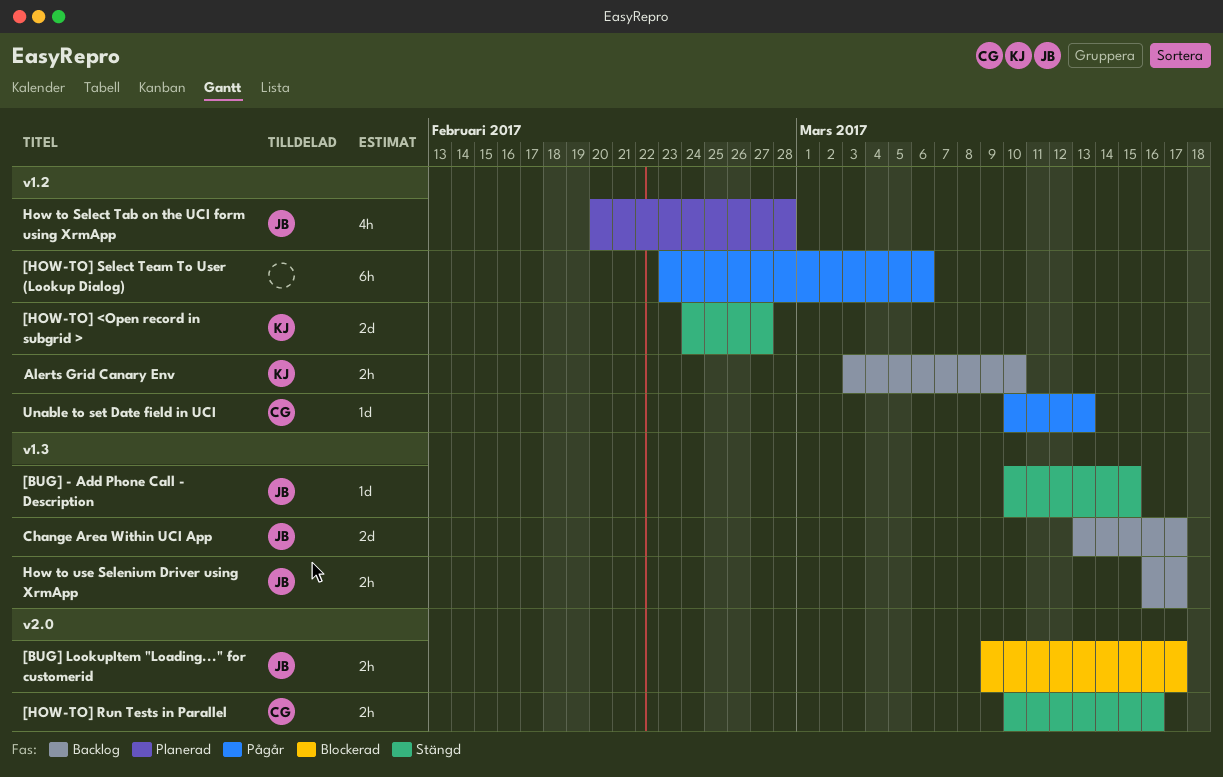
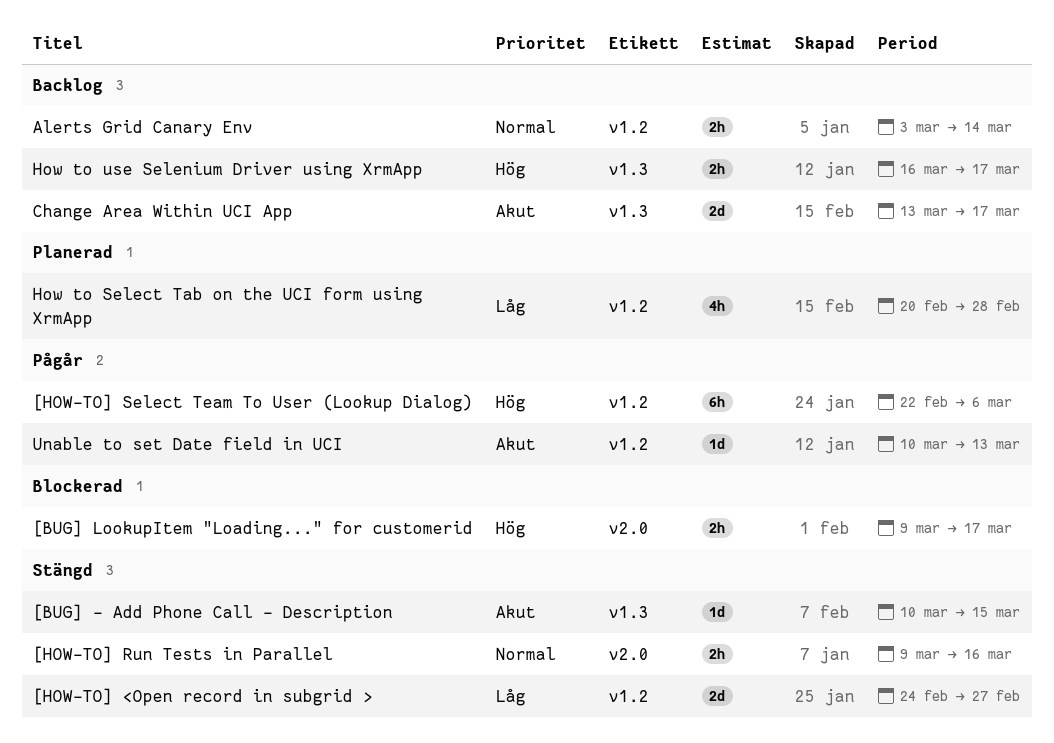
[HOW-TO] Run Tests in Parallel, start: Mar 10 -> Mar 9
[HOW-TO] Select Team To User (Lookup Dialog), start: Feb 23 -> Feb 22
Alerts Grid Canary Env, due: Mar 10 -> Mar 14

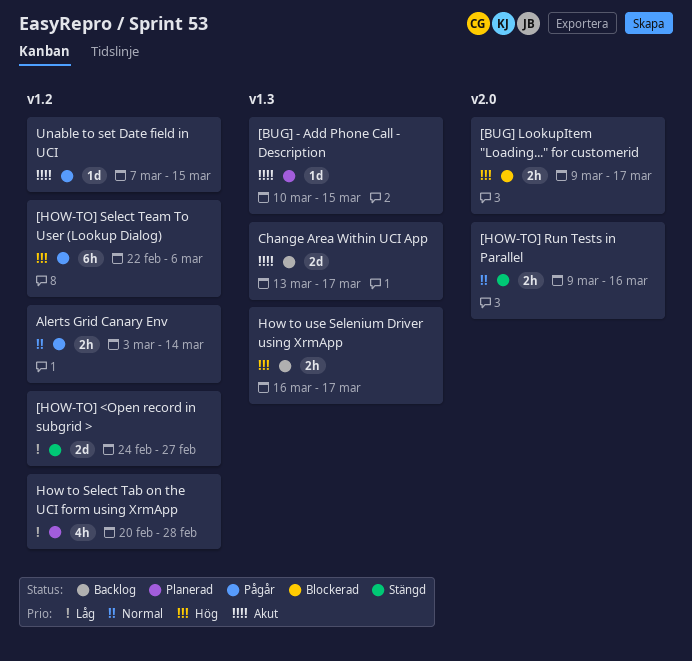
[BUG] - Add Phone Call - Description, status: Stängd -> Planerad
Alerts Grid Canary Env, status: Backlog -> Pågår
Unable to set Date field in UCI, start: Mar 10 -> Mar 7
Unable to set Date field in UCI, due: Mar 13 -> Mar 15

